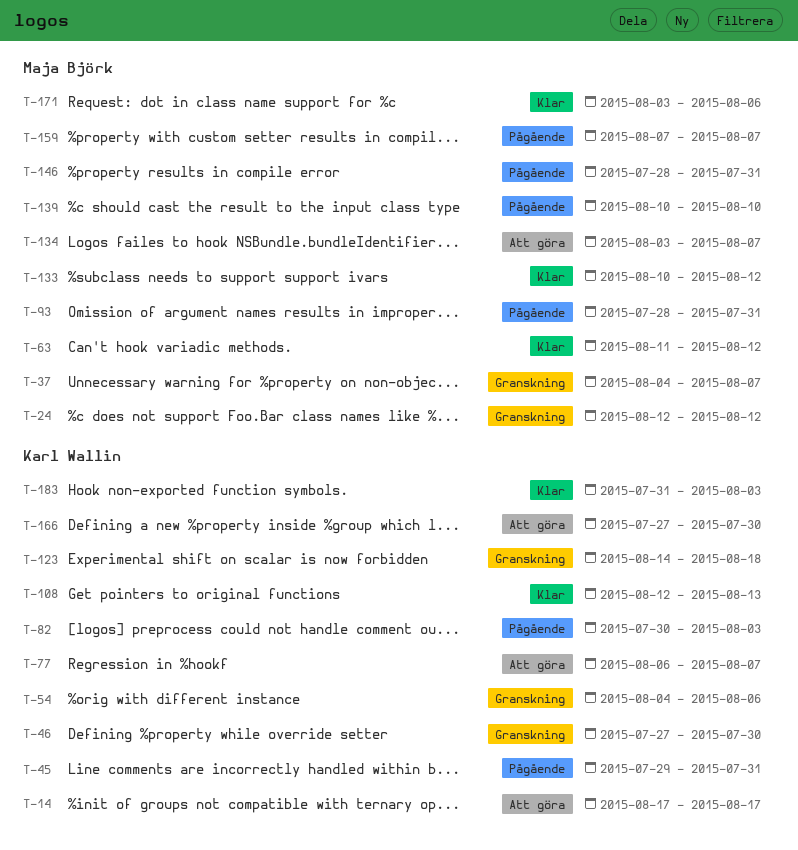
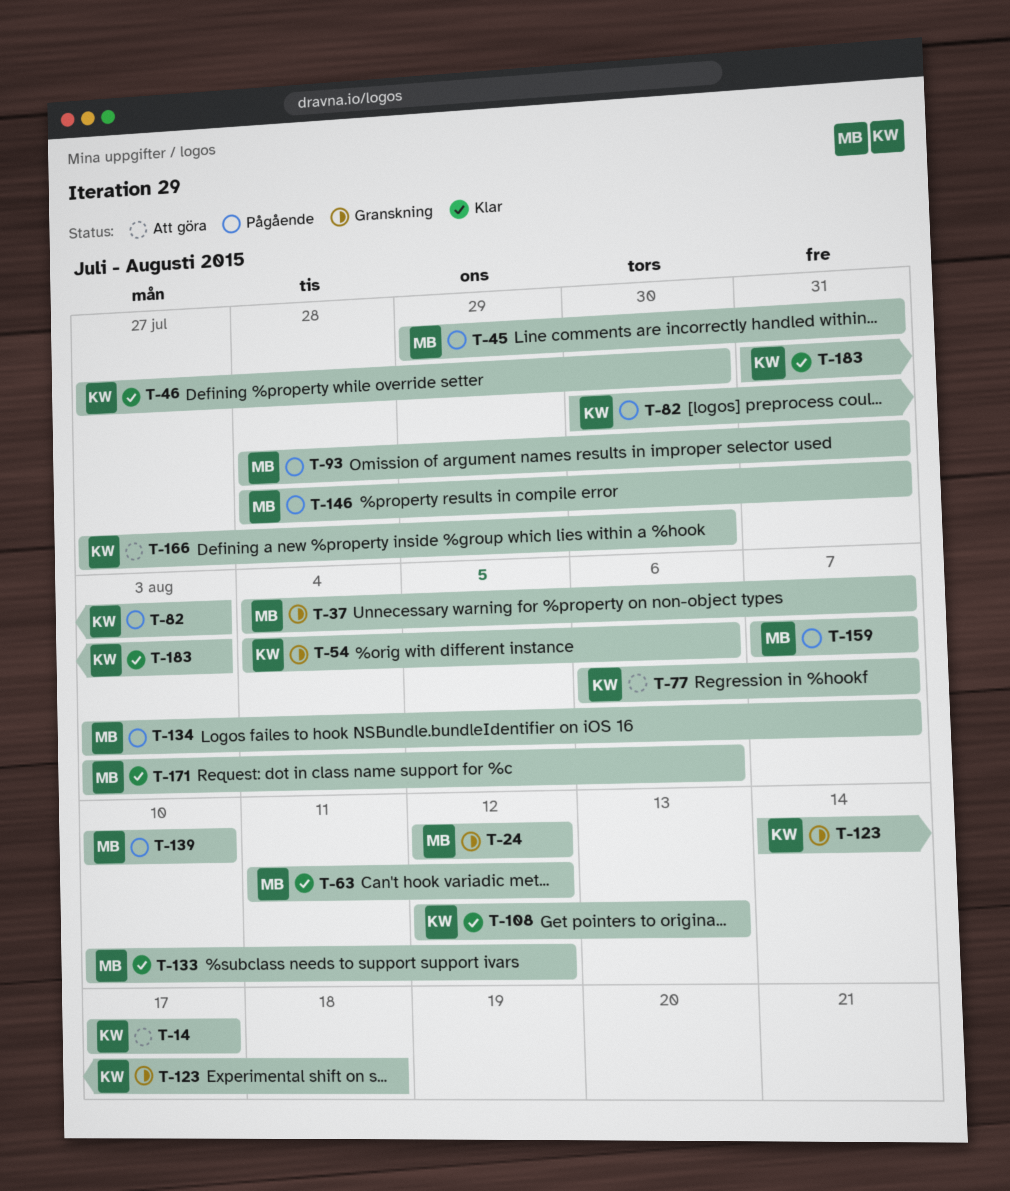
T-45, owner: Karl Wallin -> Maja Björk
T-46, status: Granskning -> Klar
T-134, status: Att göra -> Pågående

